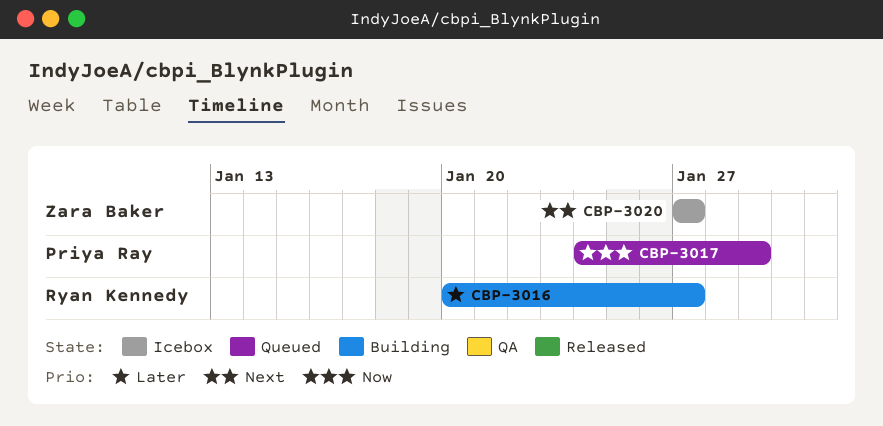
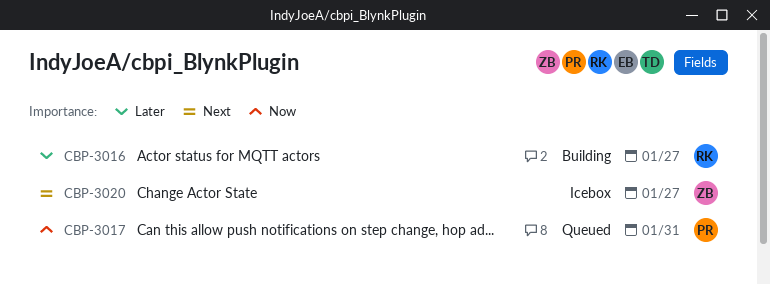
CBP-3017, due: Jan 29 -> Jan 31

